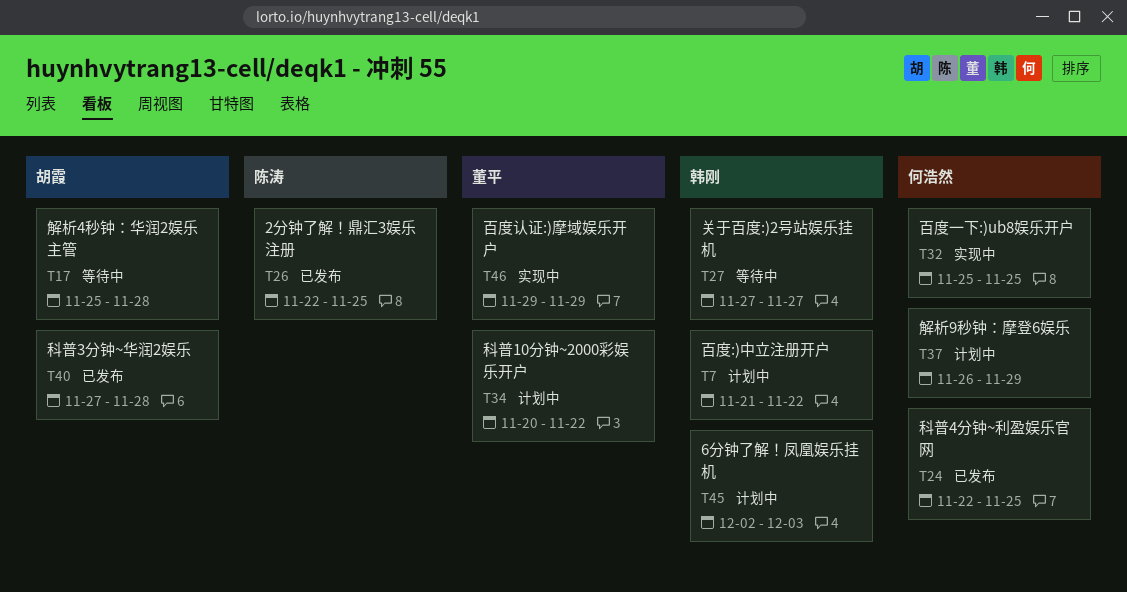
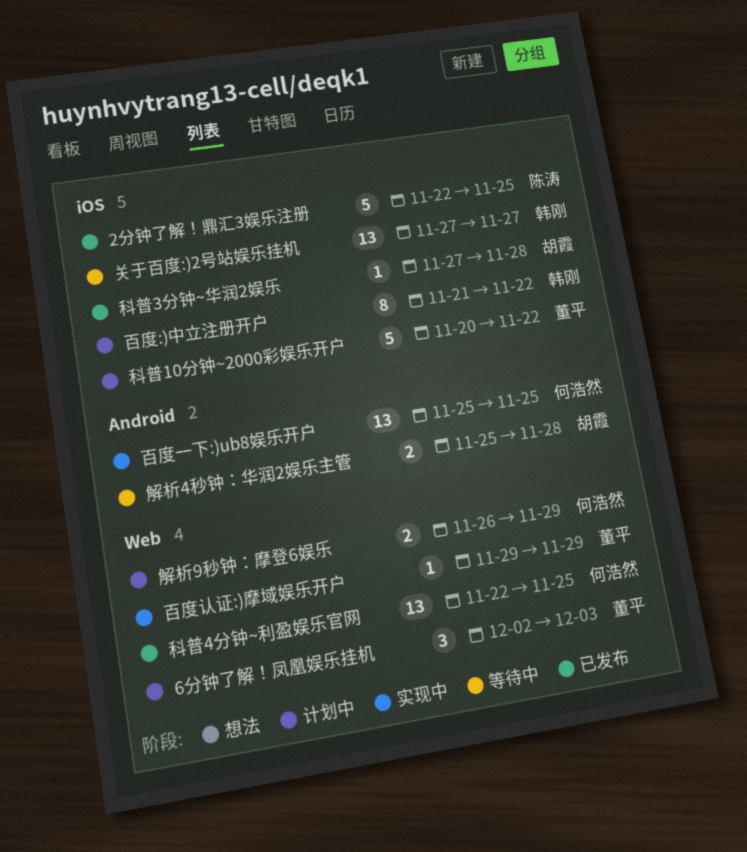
6分钟了解！凤凰娱乐挂机, owner: 韩刚 -> 董平

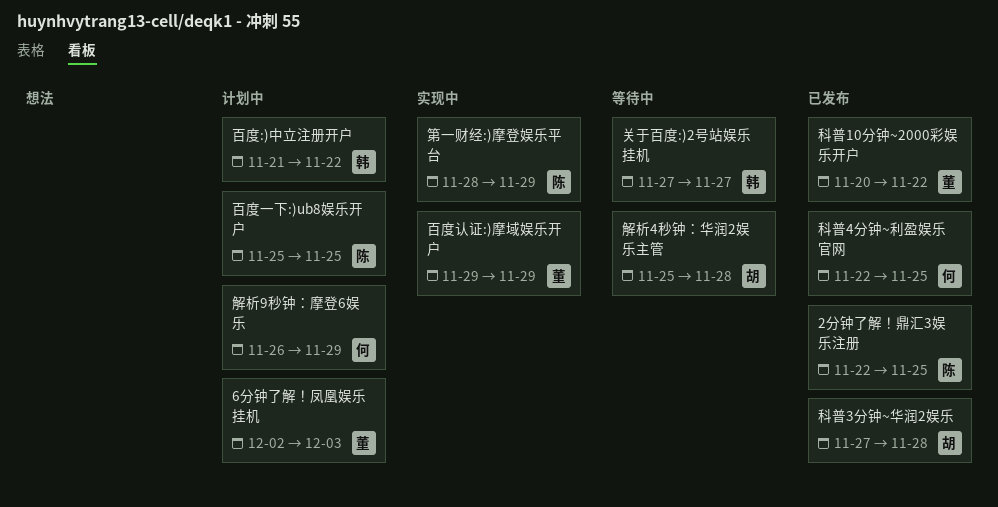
百度一下:)ub8娱乐开户, status: 实现中 -> 计划中
百度一下:)ub8娱乐开户, owner: 何浩然 -> 陈涛
科普10分钟~2000彩娱乐开户, status: 计划中 -> 已发布
第一财经:)摩登娱乐平台: none -> present

